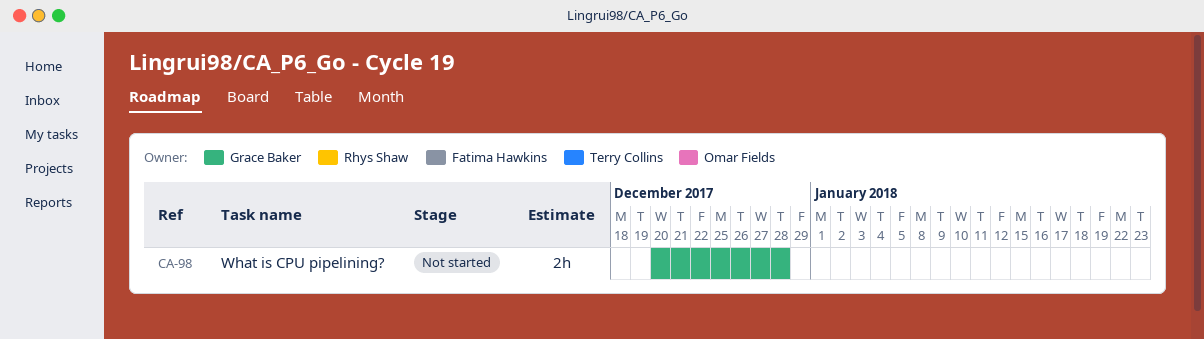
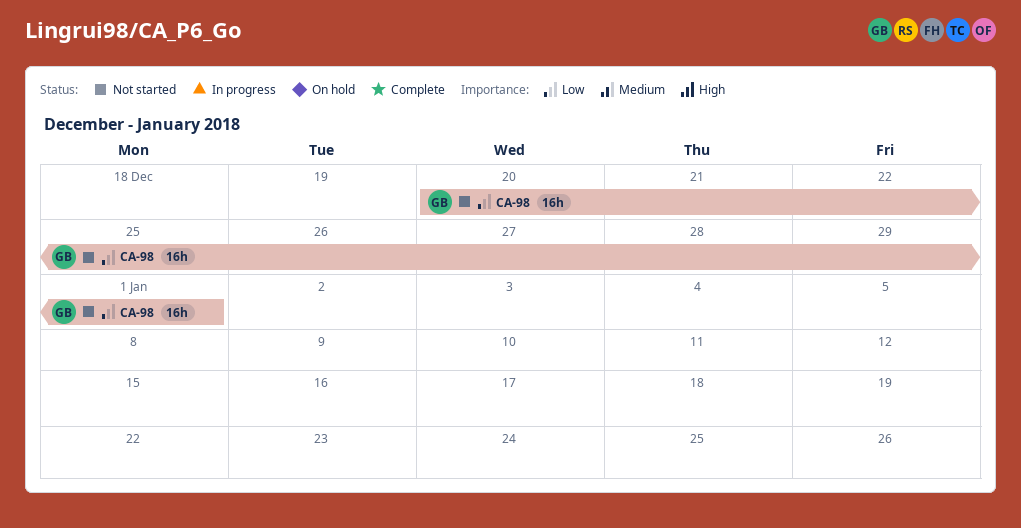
CA-98, estimate: 2h -> 16h
CA-98, due: Dec 28 -> Jan 1

